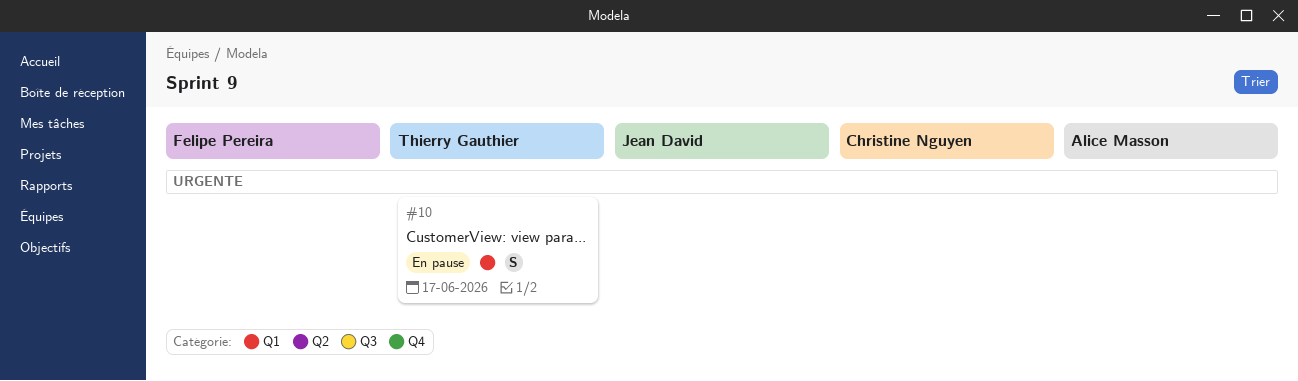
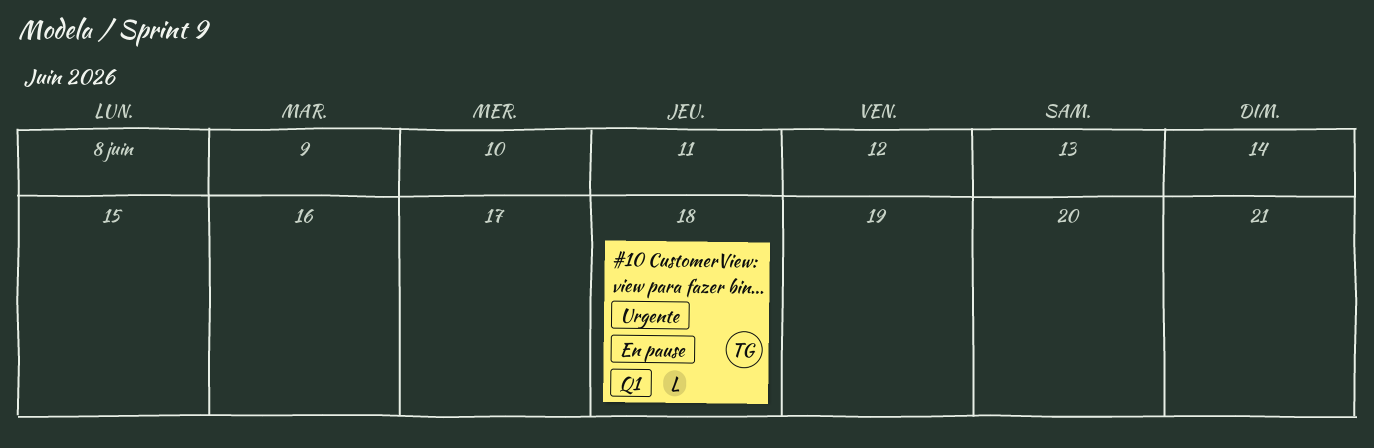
#10, estimate: S -> L
#10, due: Jun 17 -> Jun 18

